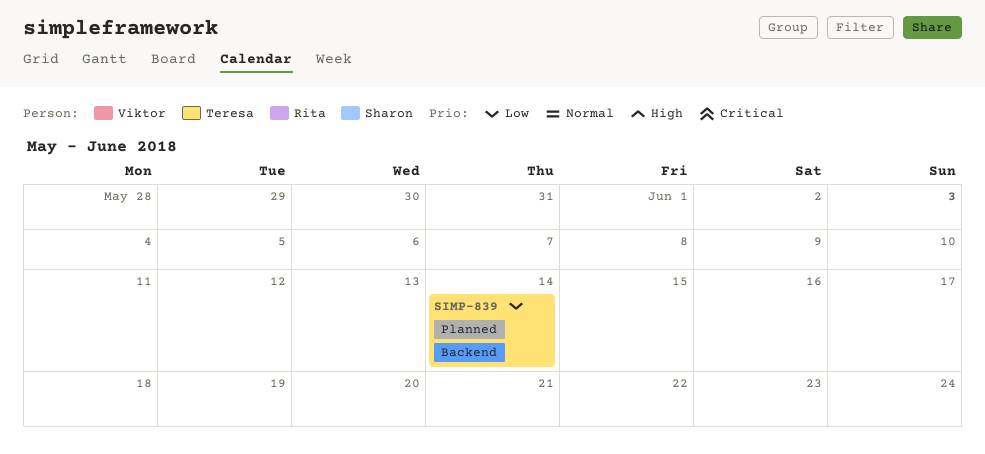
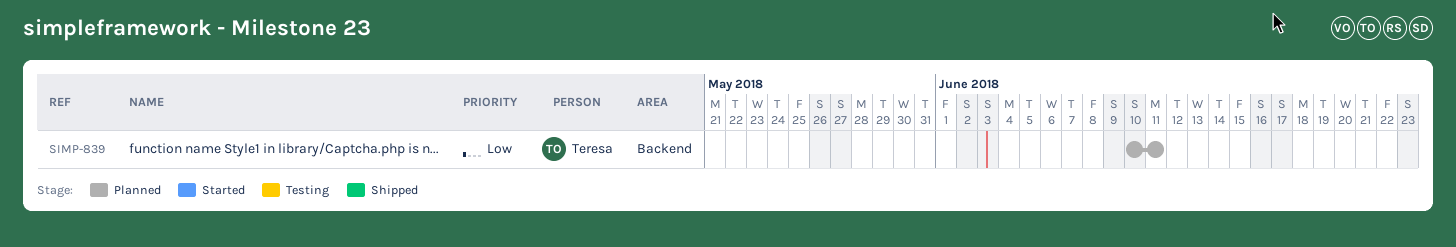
SIMP-839, due: Jun 14 -> Jun 11

